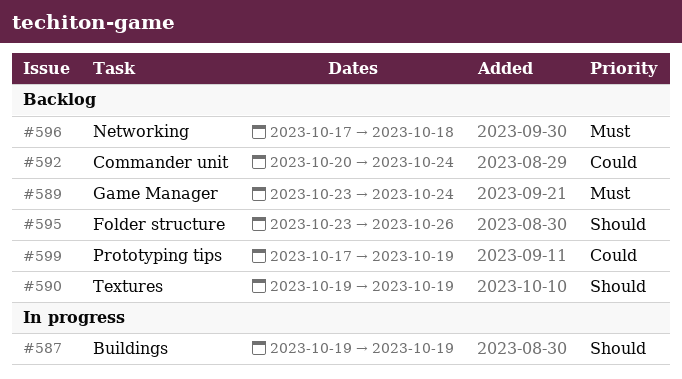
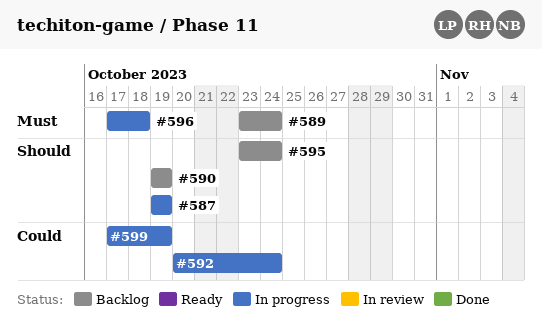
#592, status: Backlog -> In progress
#595, due: Oct 26 -> Oct 24
#596, status: Backlog -> In progress
#599, status: Backlog -> In progress

